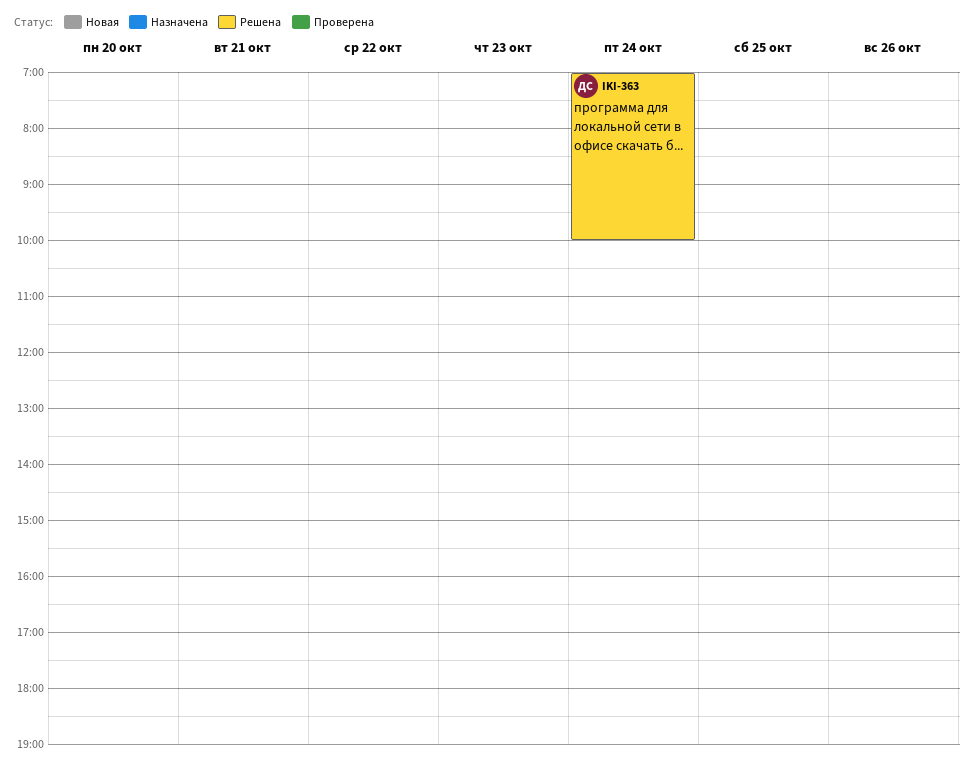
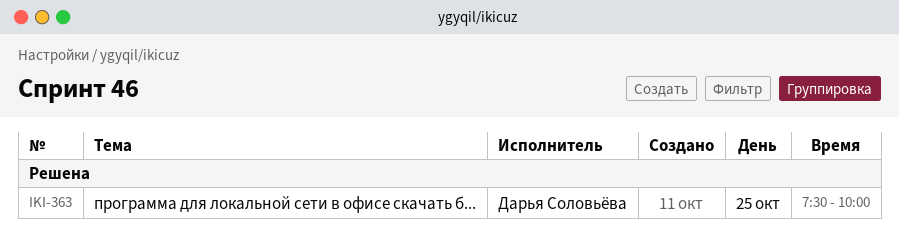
IKI-363, day: Oct 24 -> Oct 25
IKI-363, begins: 07:00 -> 07:30

